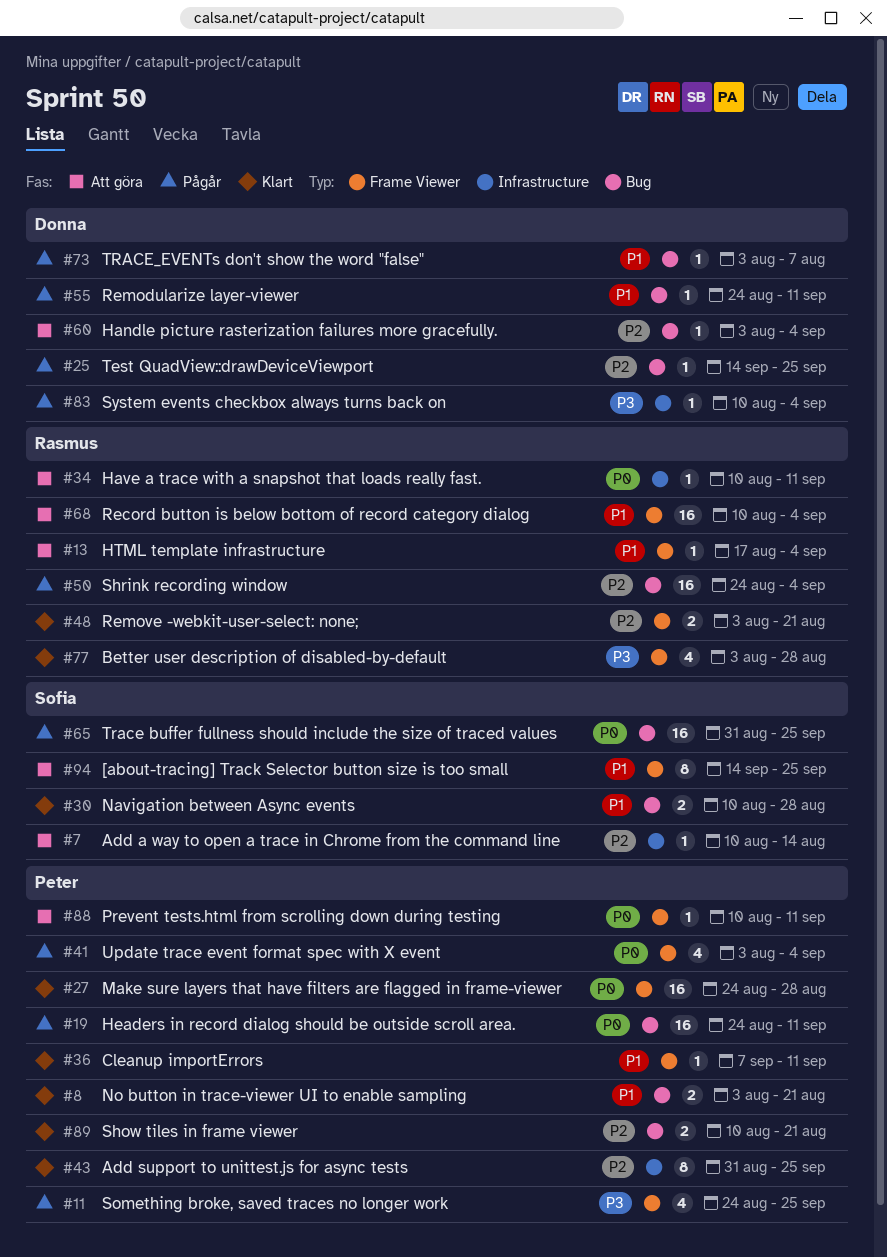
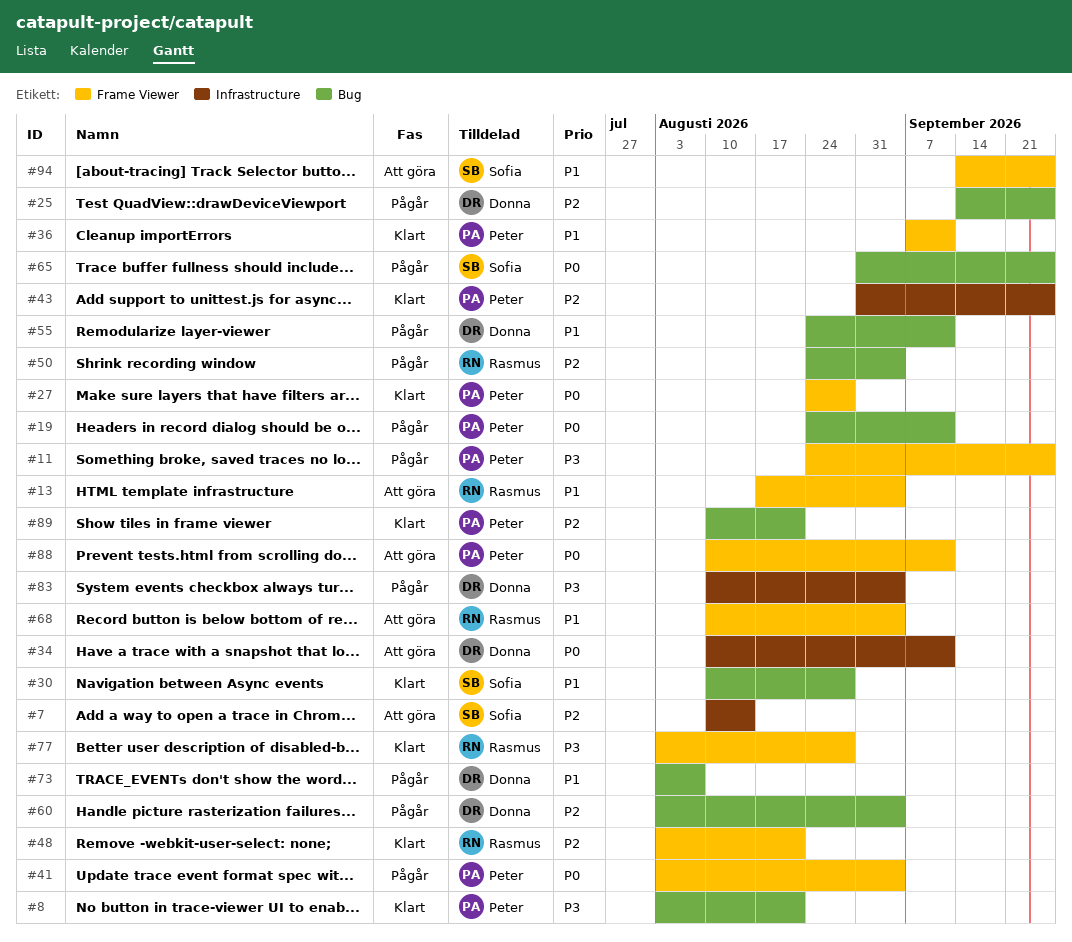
#8, priority: P1 -> P3
#34, owner: Rasmus -> Donna
#60, status: Att göra -> Pågår

